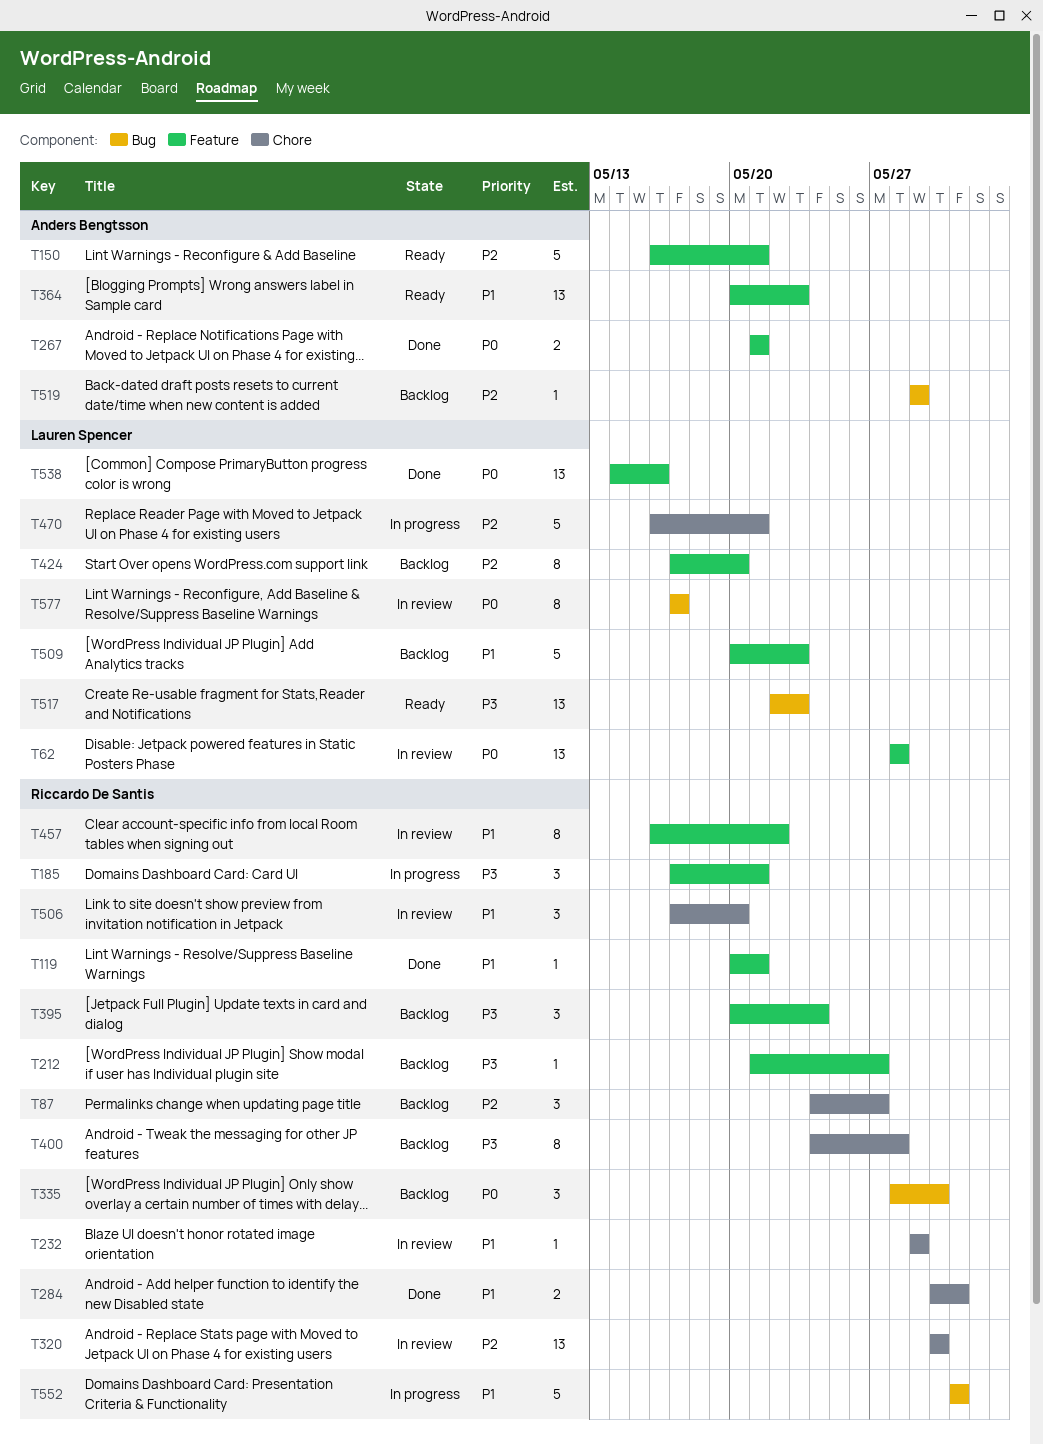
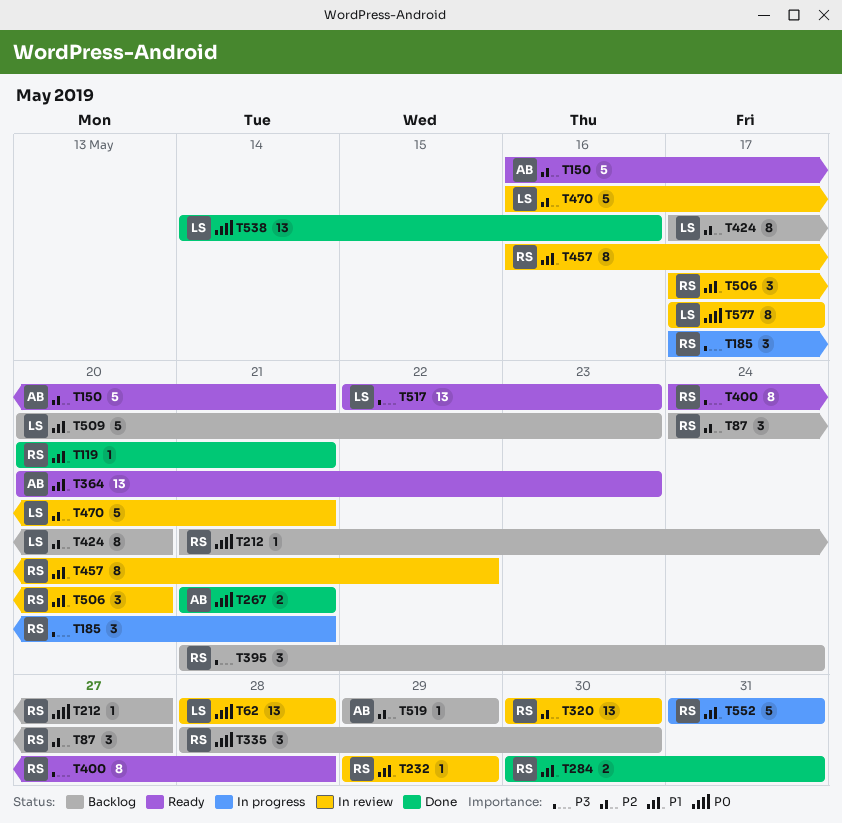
T212, priority: P3 -> P0
T395, start: May 20 -> May 21
T400, status: Backlog -> Ready
T470, status: In progress -> In review

